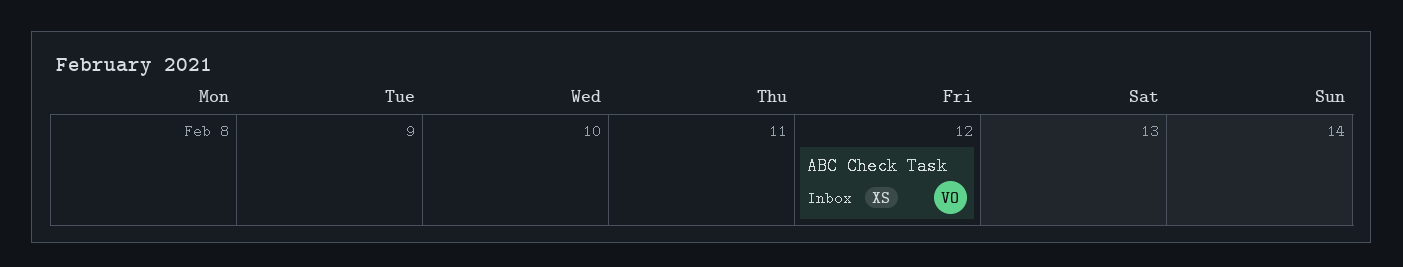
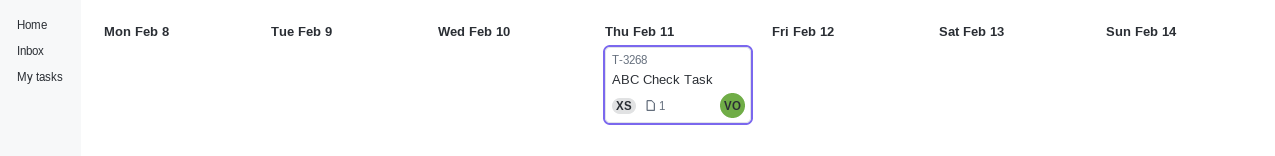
ABC Check Task, due: Feb 12 -> Feb 11

